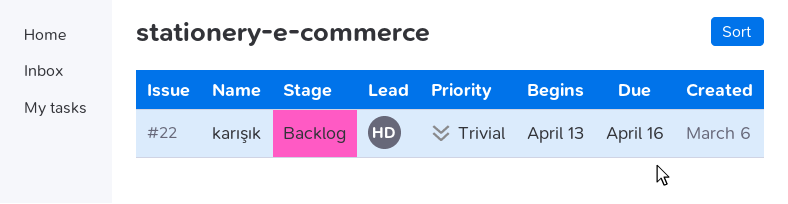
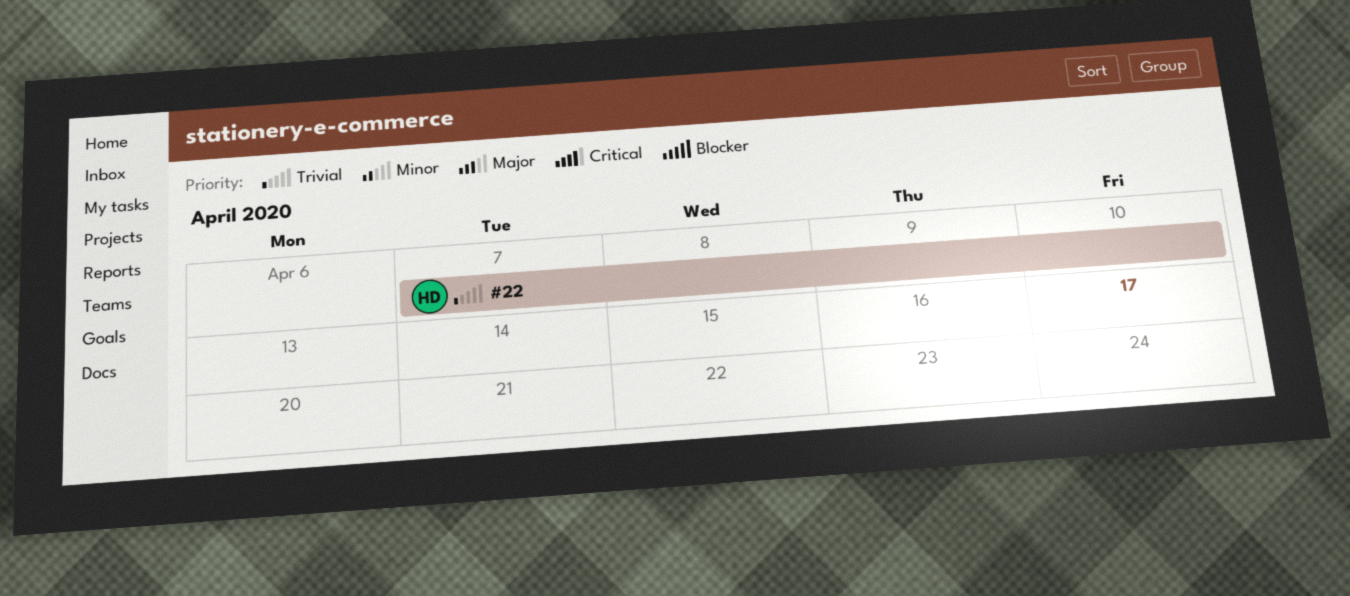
#22, start: Apr 13 -> Apr 7
#22, due: Apr 16 -> Apr 10

